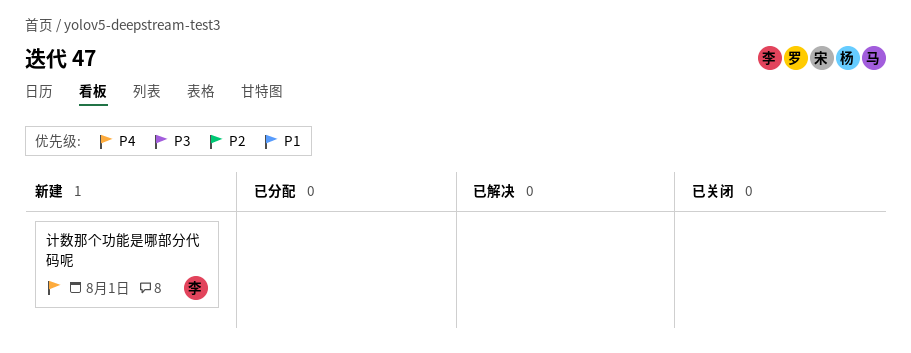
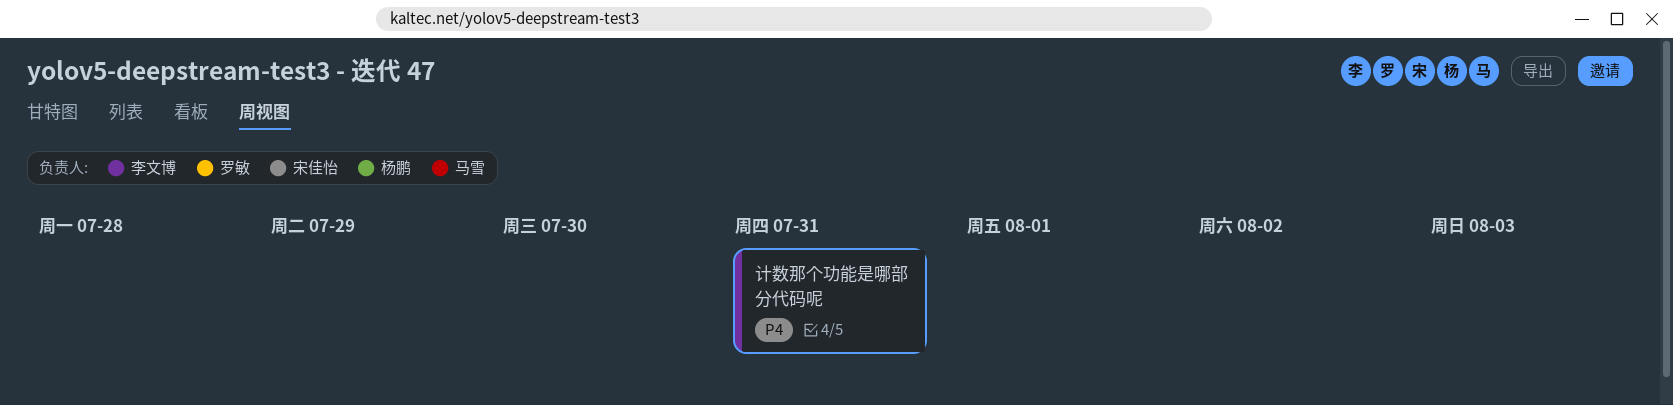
计数那个功能是哪部分代码呢, due: Aug 1 -> Jul 31

